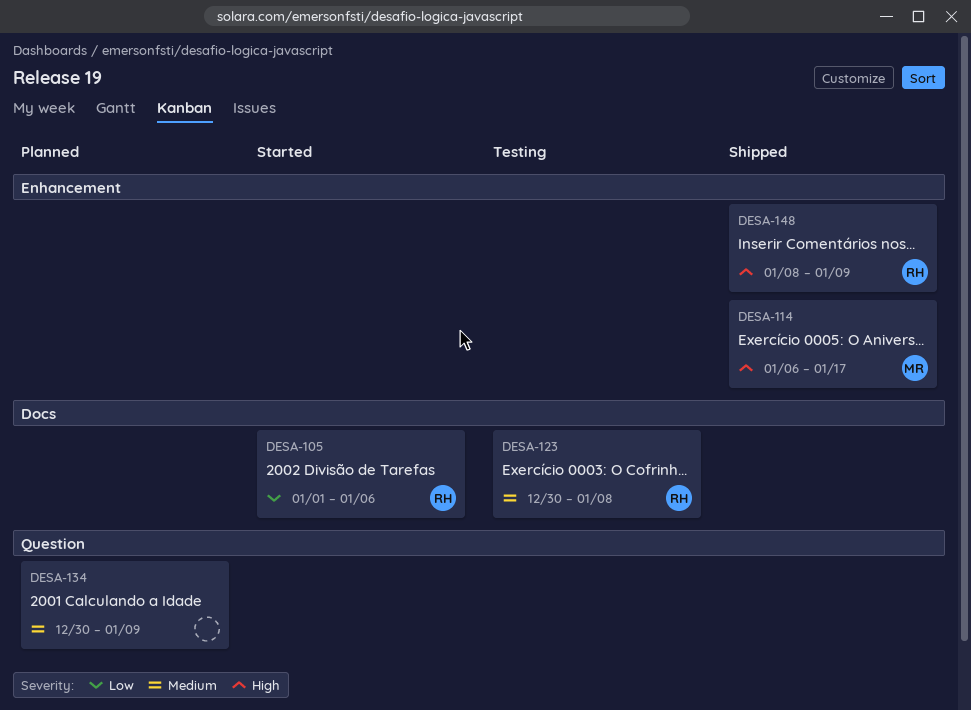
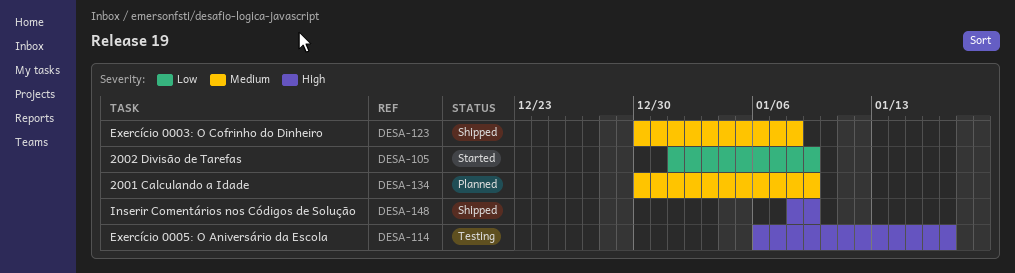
DESA-105, due: Jan 6 -> Jan 9
DESA-114, status: Shipped -> Testing
DESA-123, status: Testing -> Shipped

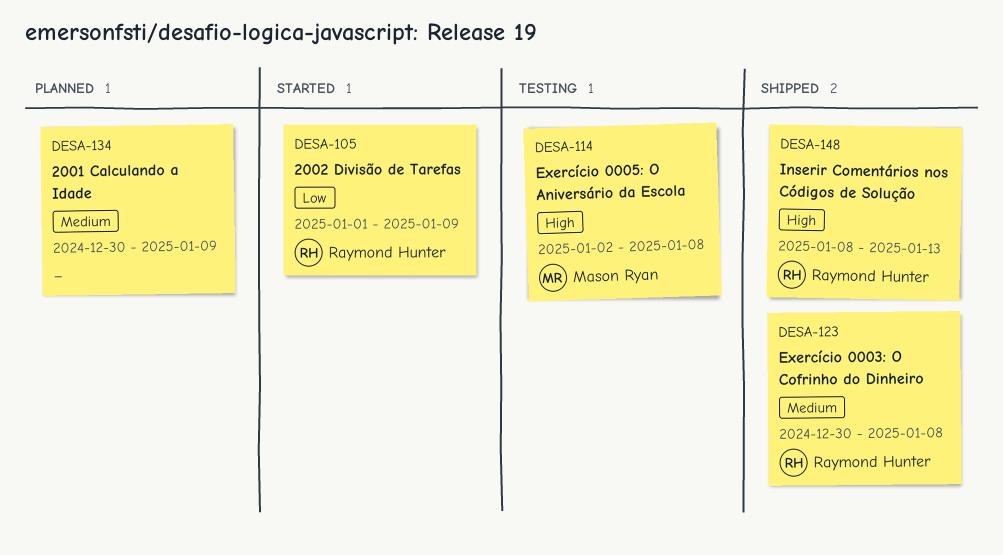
DESA-114, start: Jan 6 -> Jan 2
DESA-114, due: Jan 17 -> Jan 8
DESA-148, due: Jan 9 -> Jan 13

